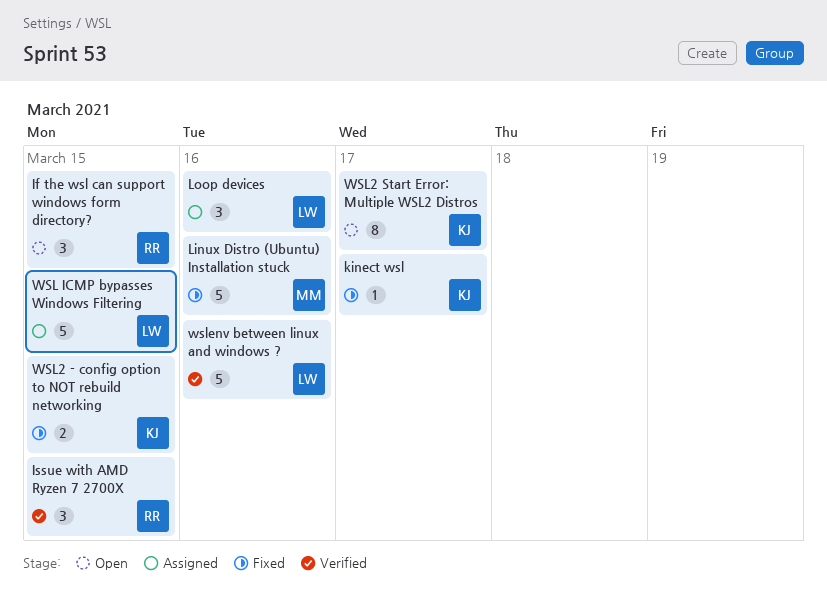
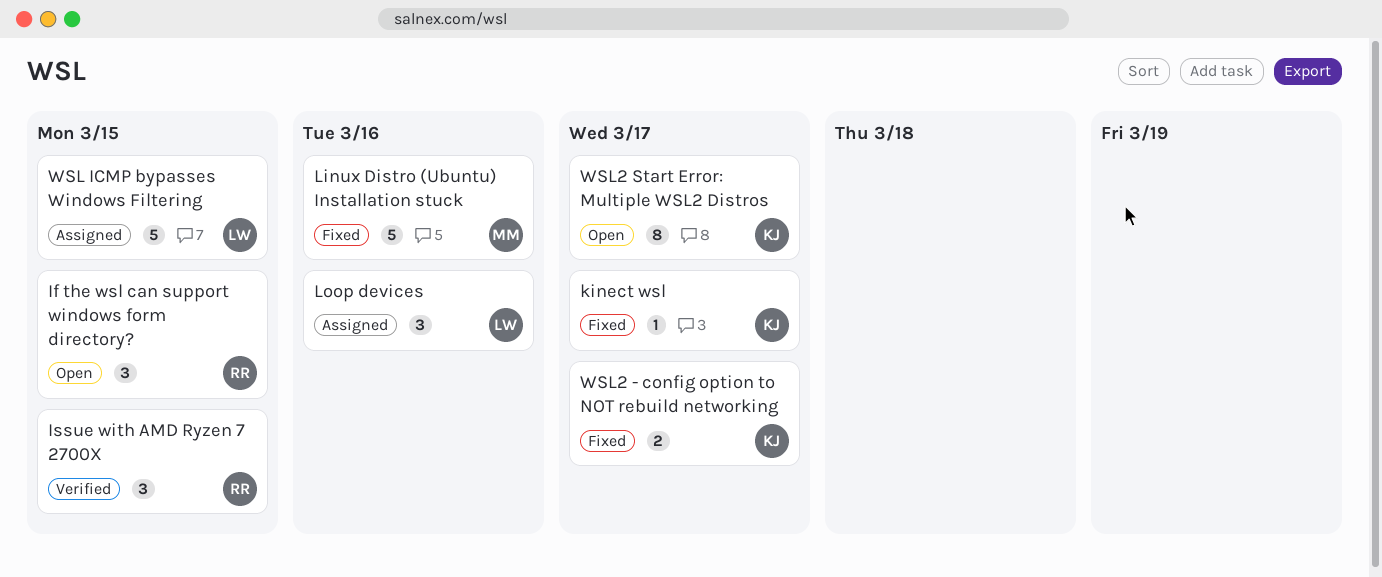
WSL2 - config option to NOT rebuild networking, due: Mar 15 -> Mar 17
wslenv between linux and windows ?: present -> none

